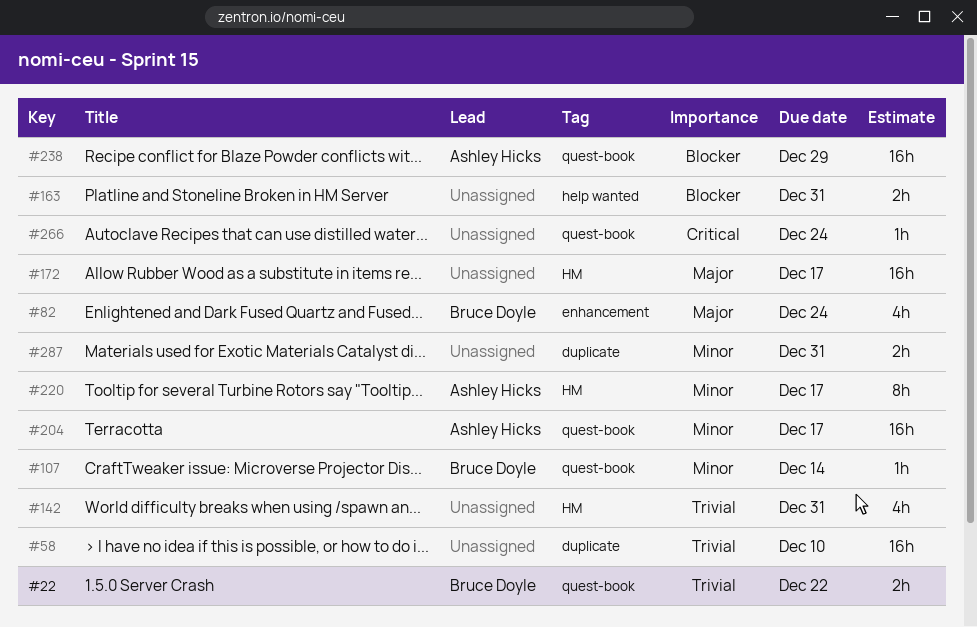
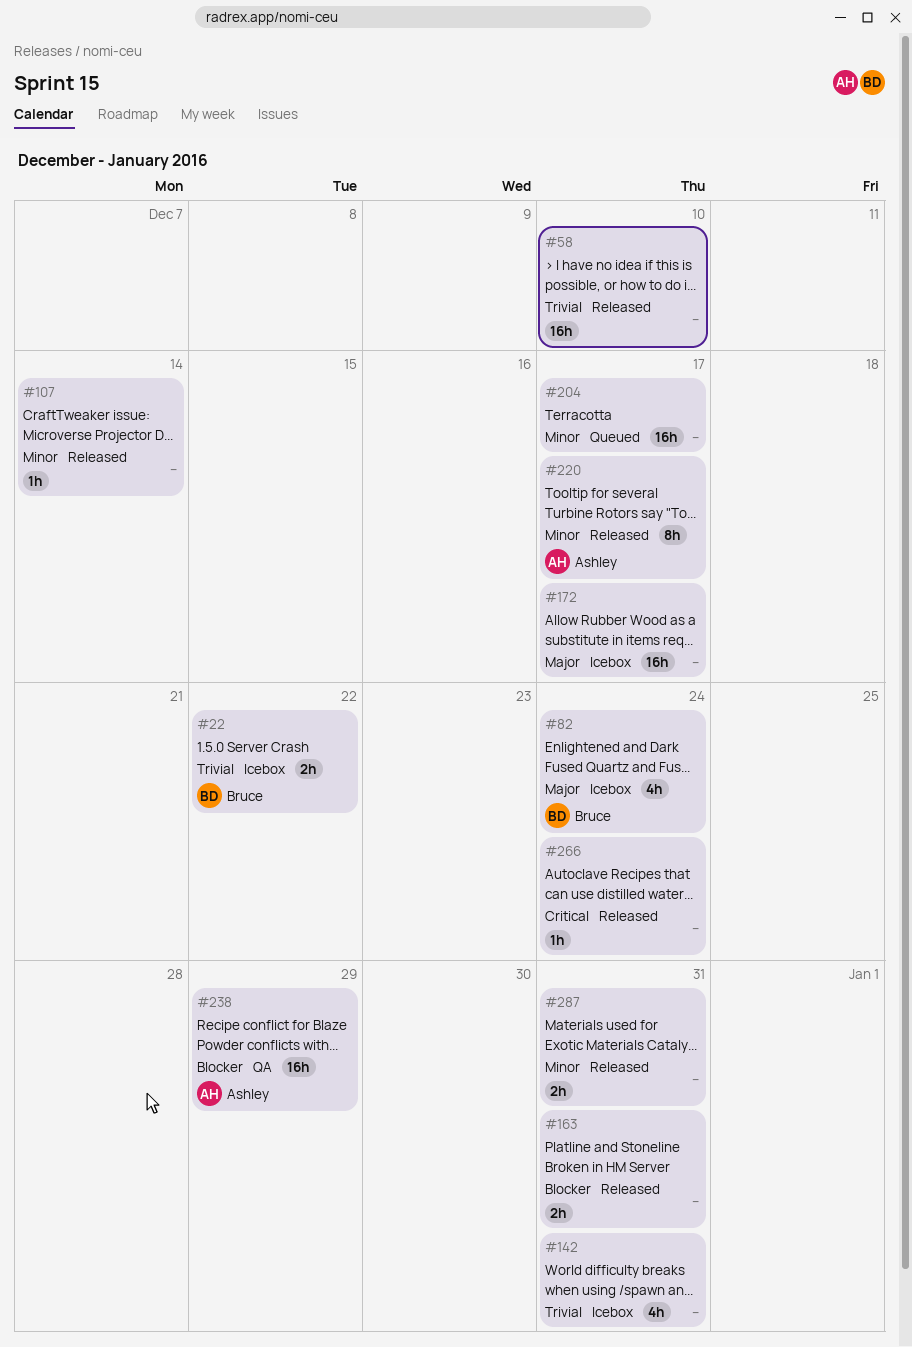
#107, owner: Bruce Doyle -> none
#204, owner: Ashley Hicks -> none

